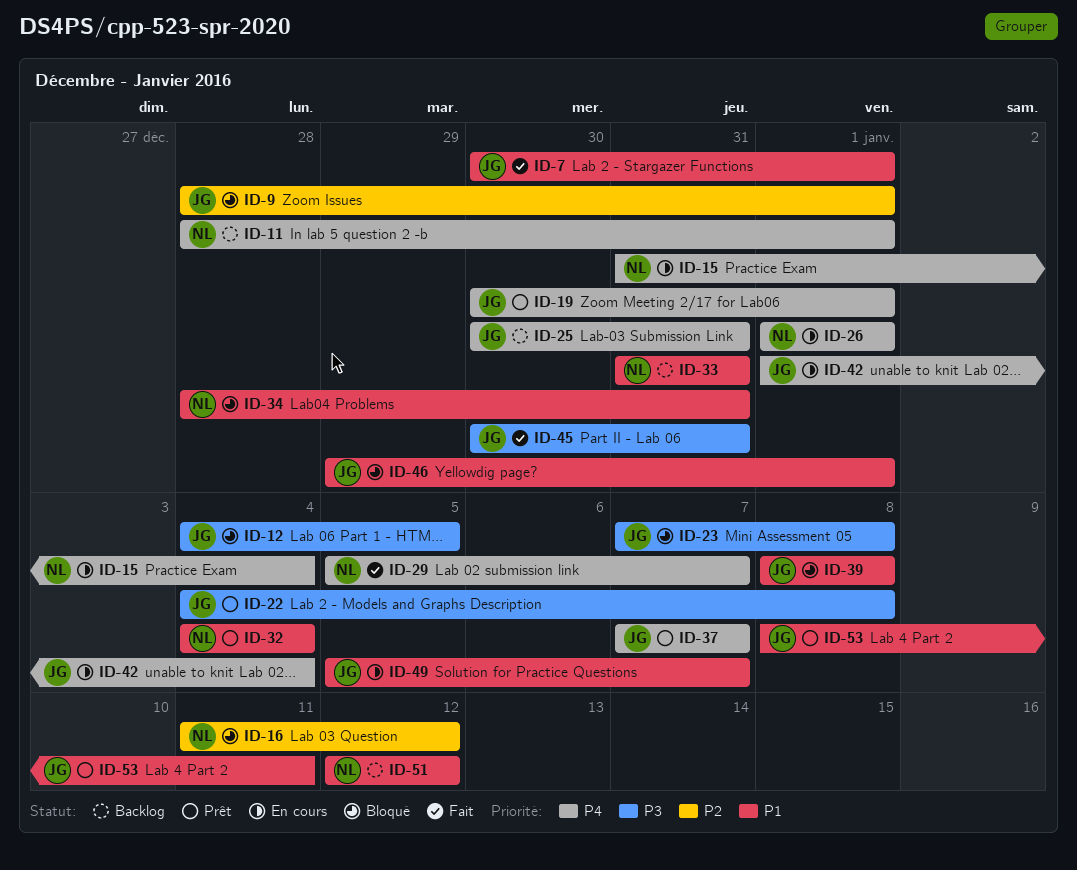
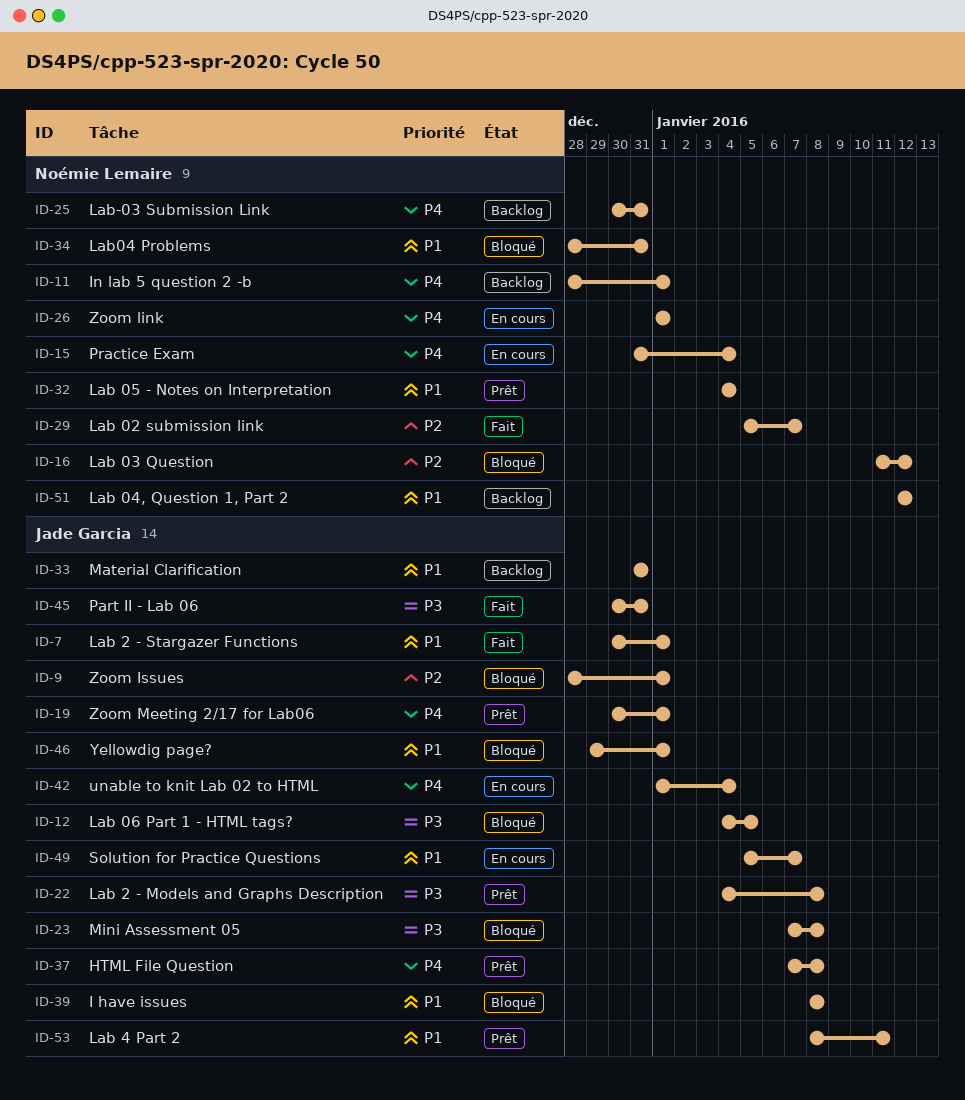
ID-25, owner: Jade Garcia -> Noémie Lemaire
ID-29, priority: P4 -> P2
ID-33, owner: Noémie Lemaire -> Jade Garcia
ID-37, due: Jan 7 -> Jan 8

